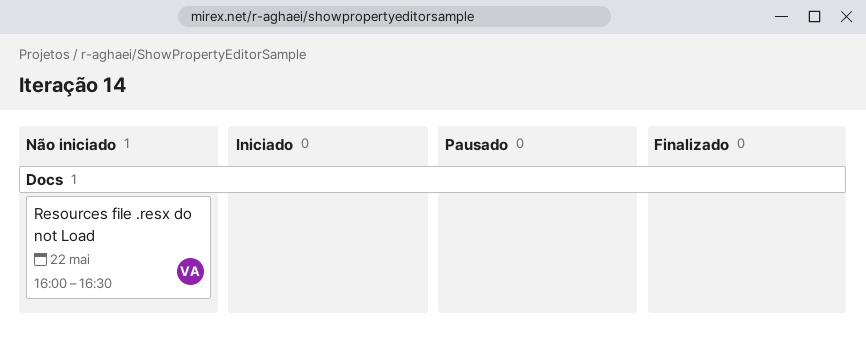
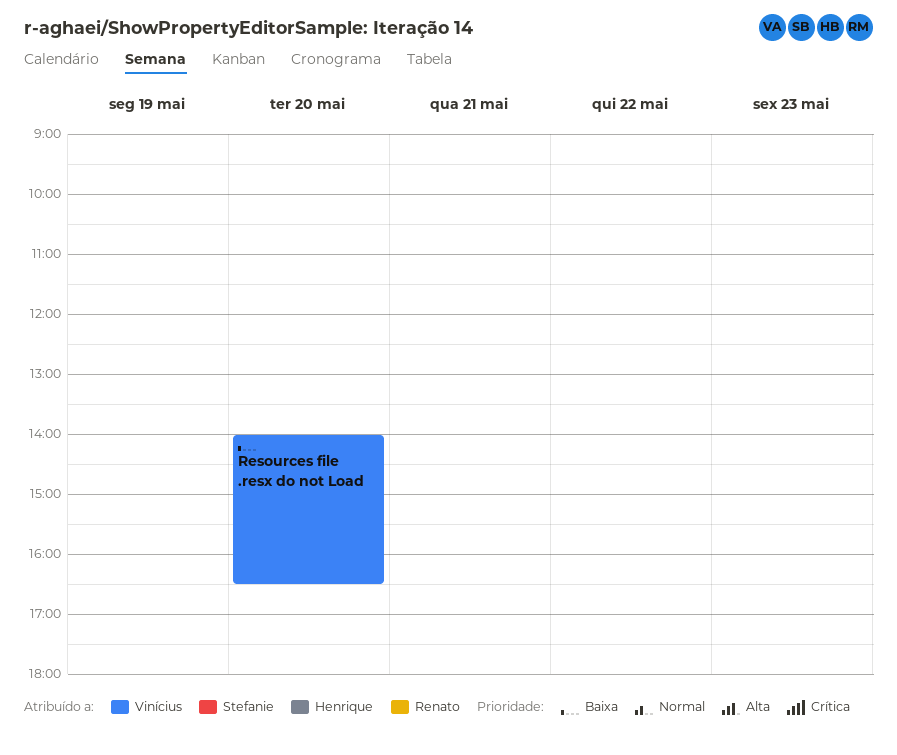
Resources file .resx do not Load, day: May 22 -> May 20
Resources file .resx do not Load, begins: 16:00 -> 14:00

